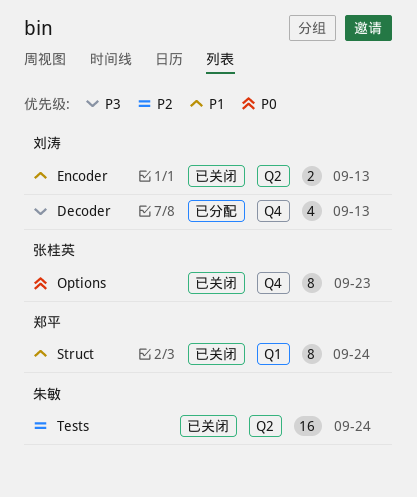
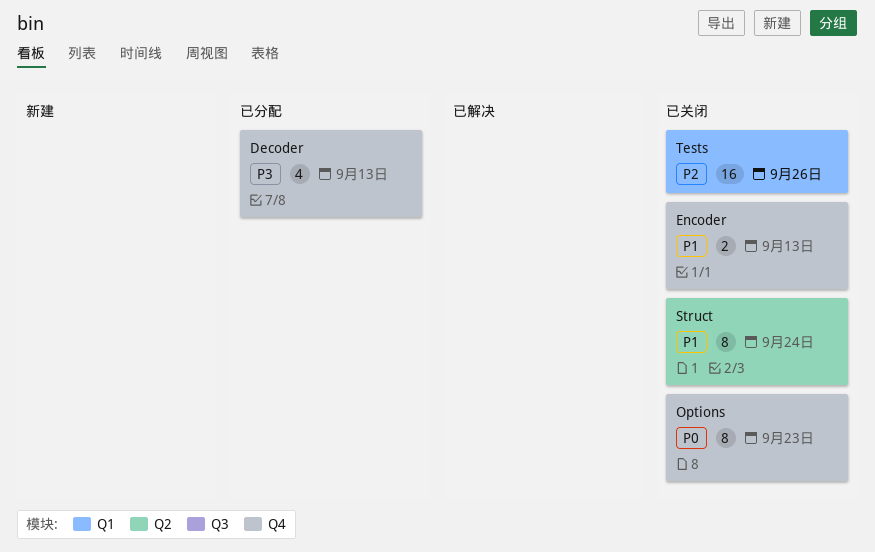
Encoder, label: Q2 -> Q4
Struct, label: Q1 -> Q2
Tests, label: Q2 -> Q1
Tests, due: Sep 24 -> Sep 26

